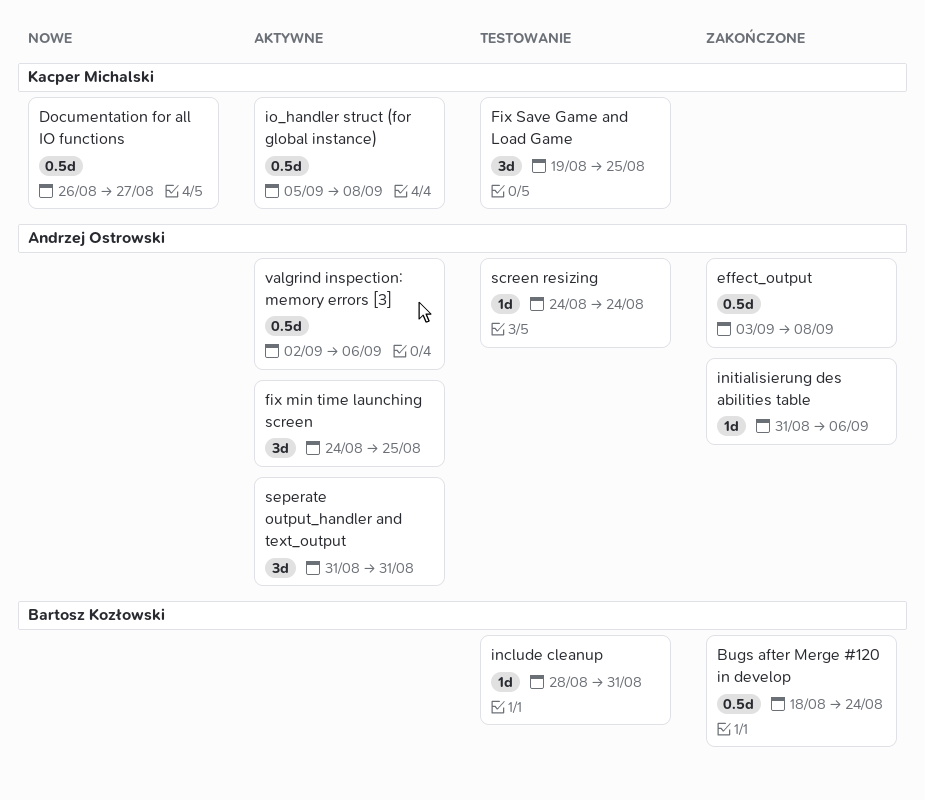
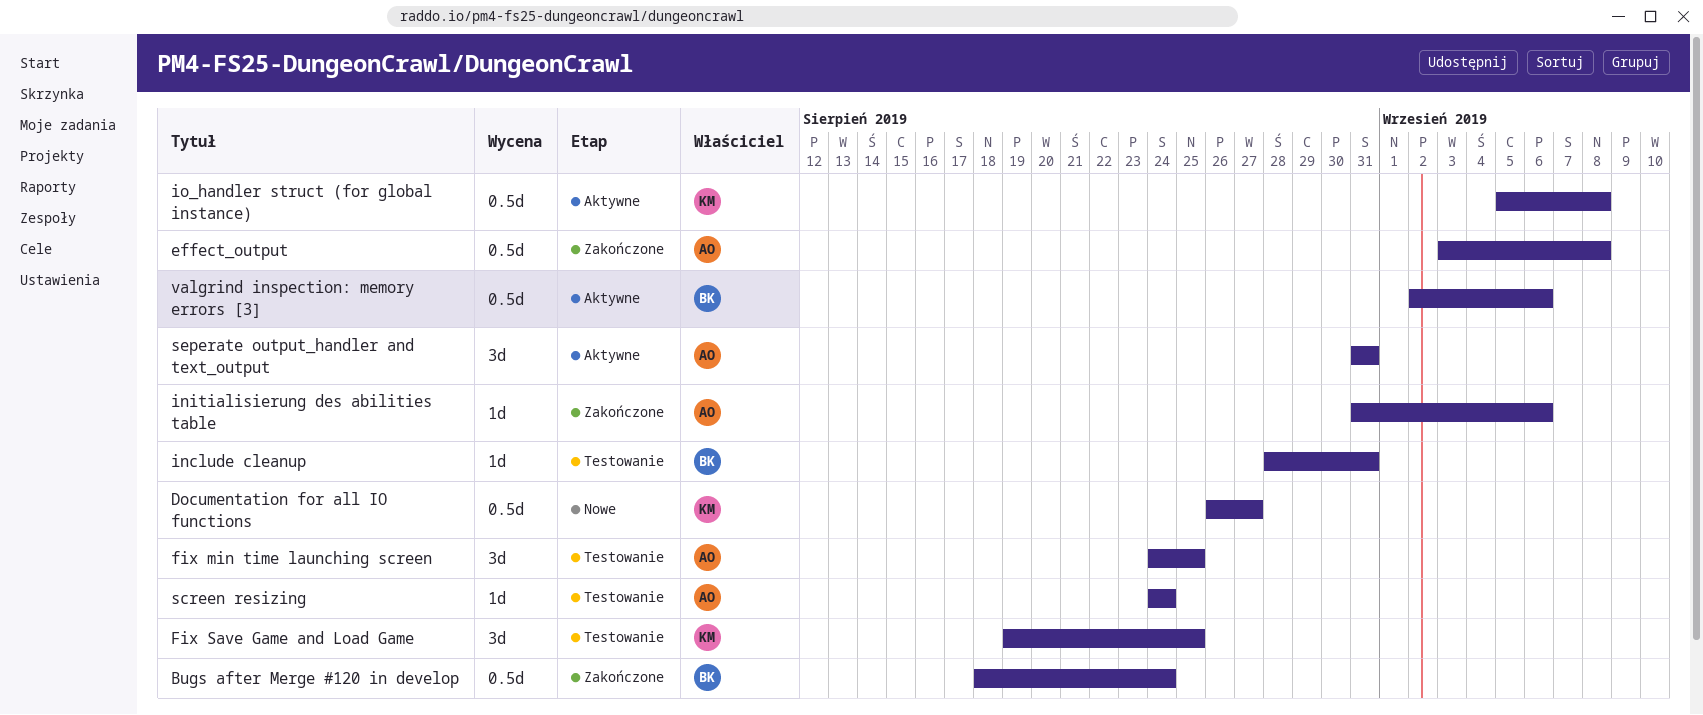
fix min time launching screen, status: Aktywne -> Testowanie
valgrind inspection: memory errors [3], owner: Andrzej Ostrowski -> Bartosz Kozłowski

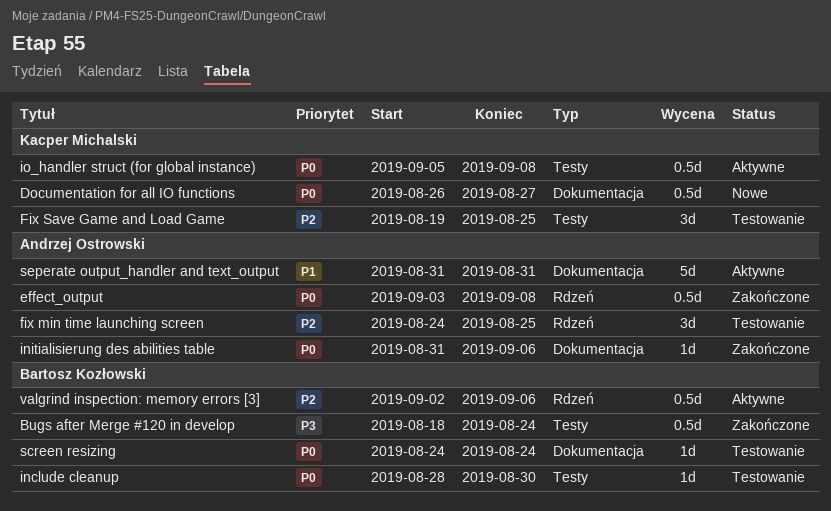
include cleanup, due: Aug 31 -> Aug 30
screen resizing, owner: Andrzej Ostrowski -> Bartosz Kozłowski
seperate output_handler and text_output, estimate: 3d -> 5d

